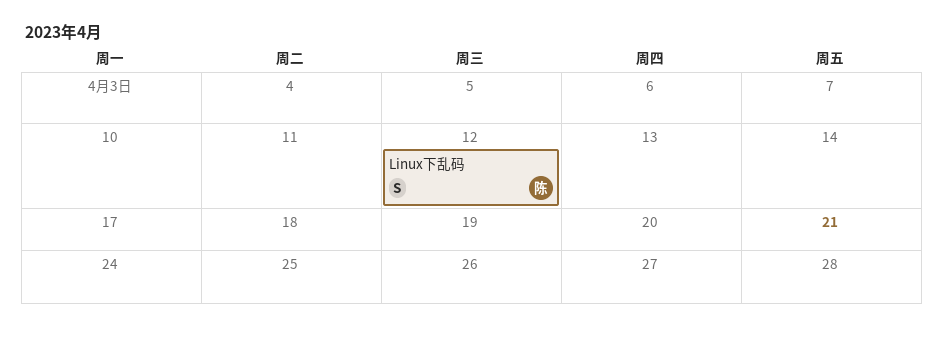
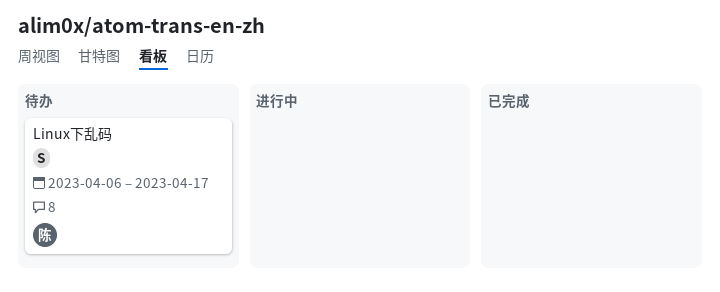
Linux下乱码, due: Apr 12 -> Apr 17

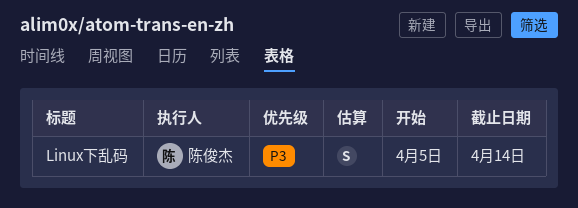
Linux下乱码, start: Apr 6 -> Apr 5
Linux下乱码, due: Apr 17 -> Apr 14

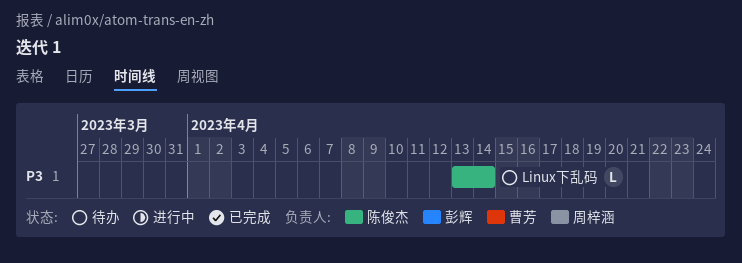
Linux下乱码, estimate: S -> L
Linux下乱码, start: Apr 5 -> Apr 13

